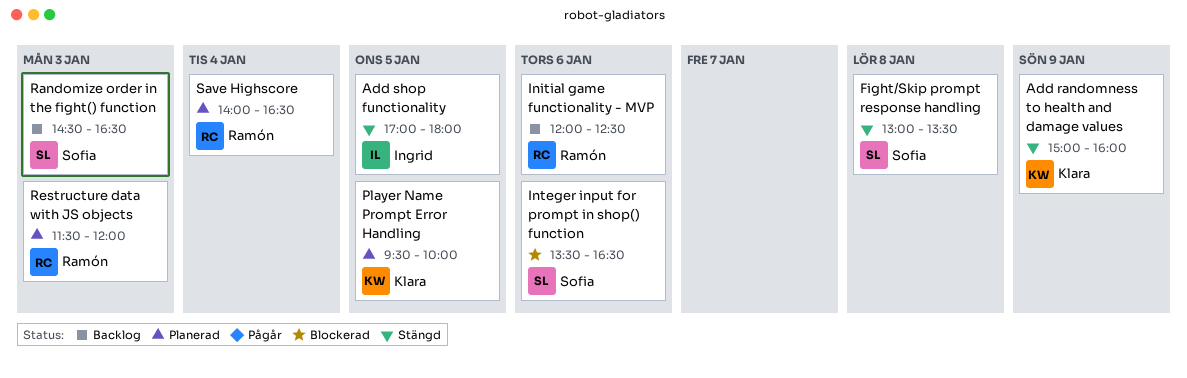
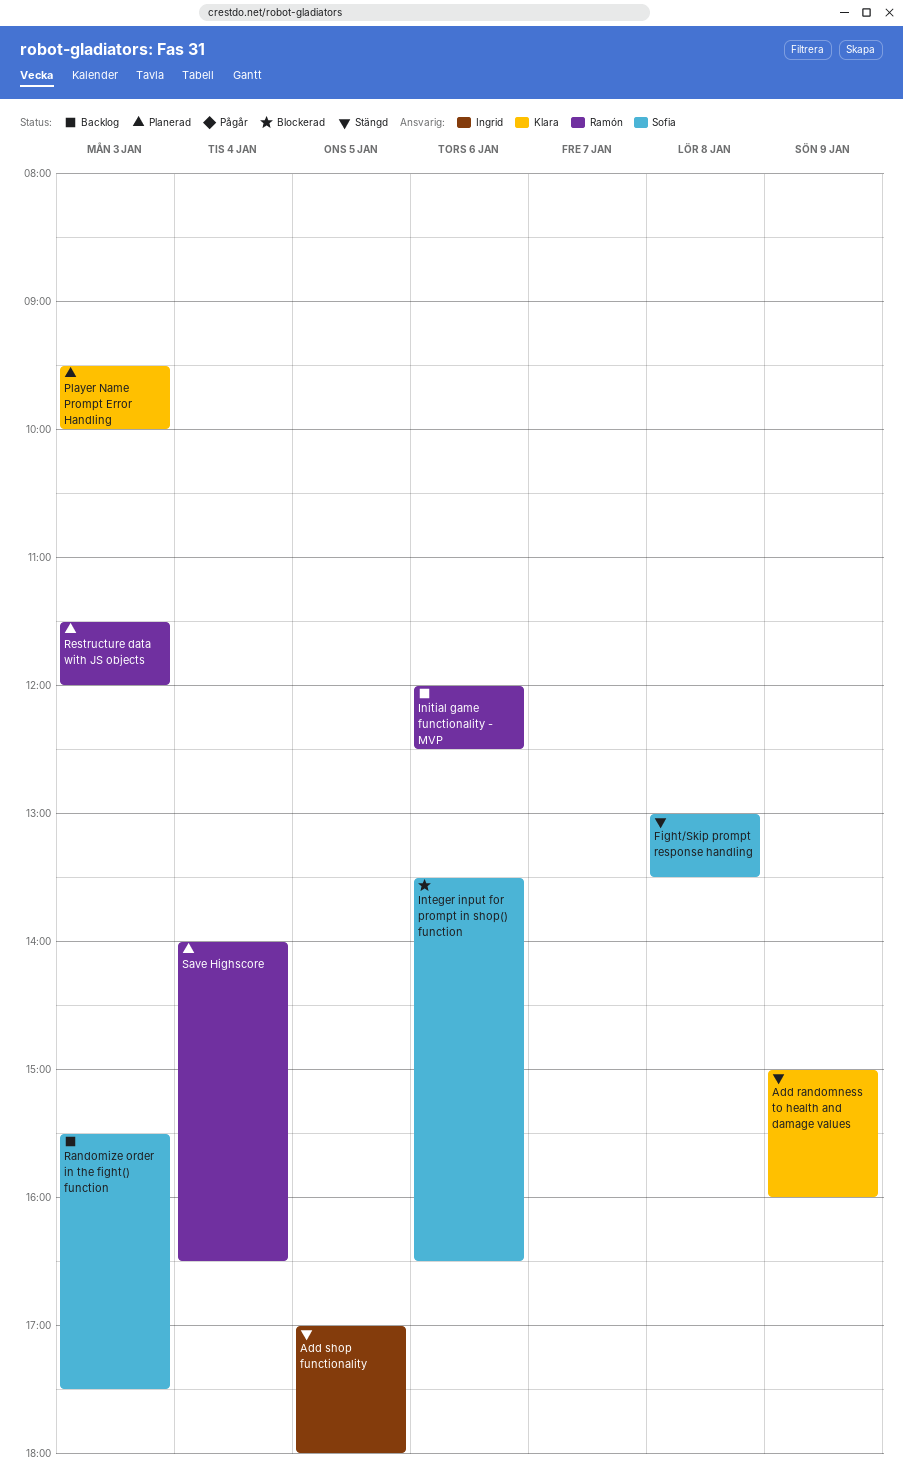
Player Name Prompt Error Handling, day: Jan 5 -> Jan 3
Randomize order in the fight() function, begins: 14:30 -> 15:30
Randomize order in the fight() function, ends: 16:30 -> 17:30

